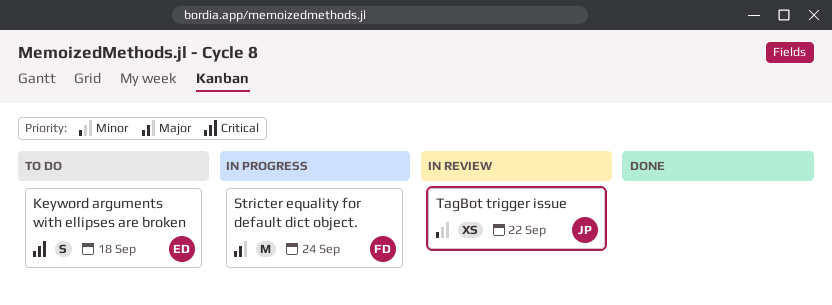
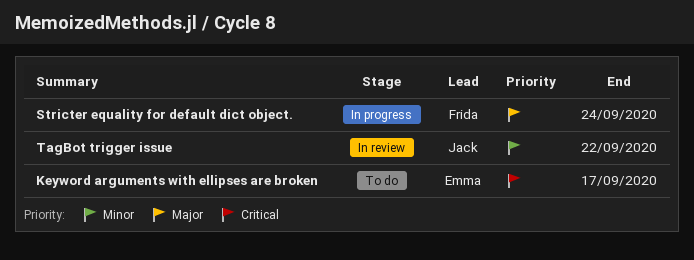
Keyword arguments with ellipses are broken, due: Sep 18 -> Sep 17

